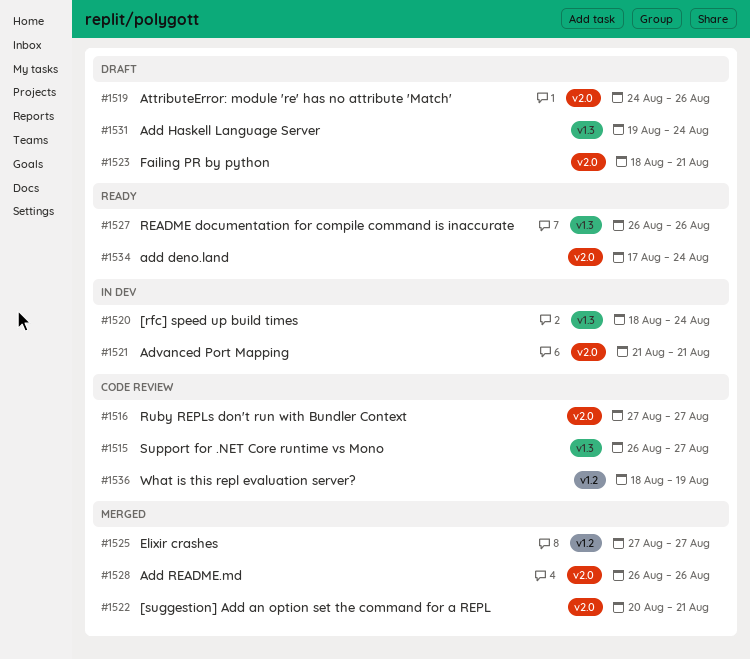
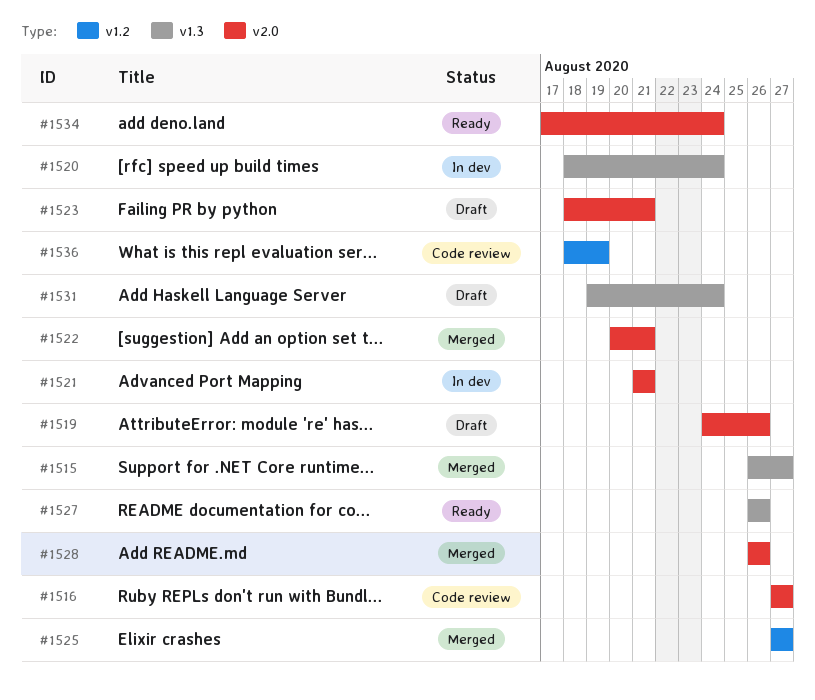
#1515, status: Code review -> Merged

